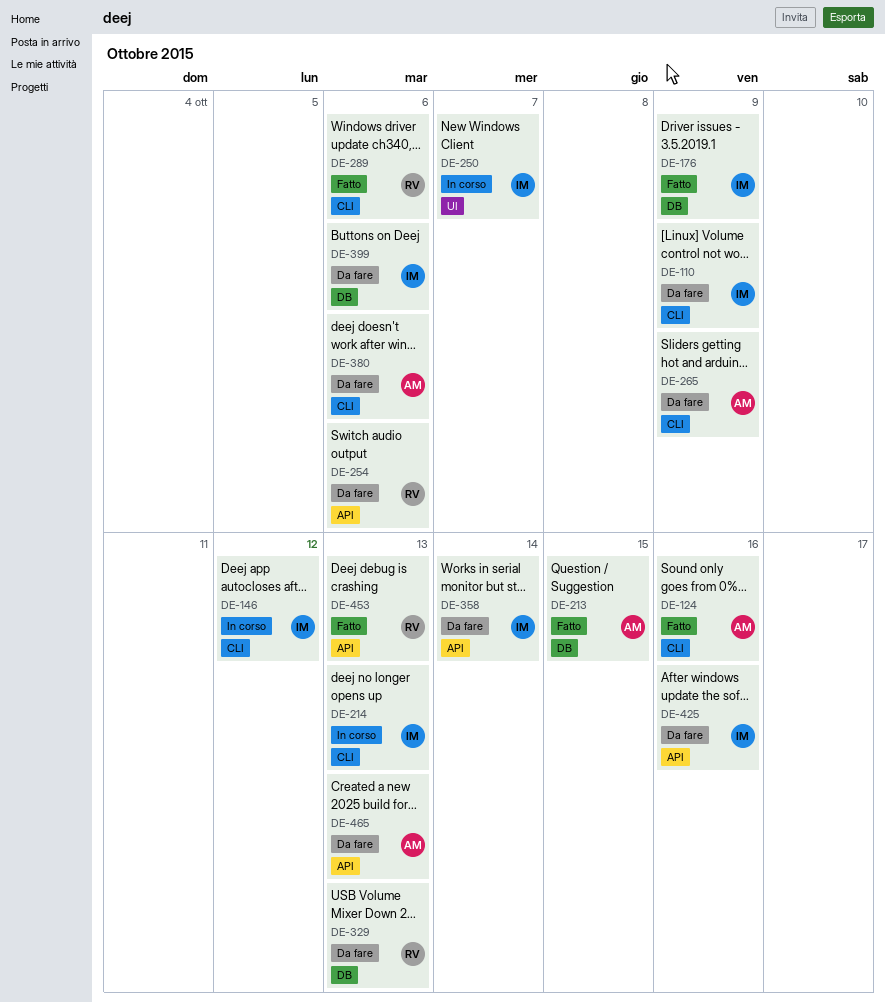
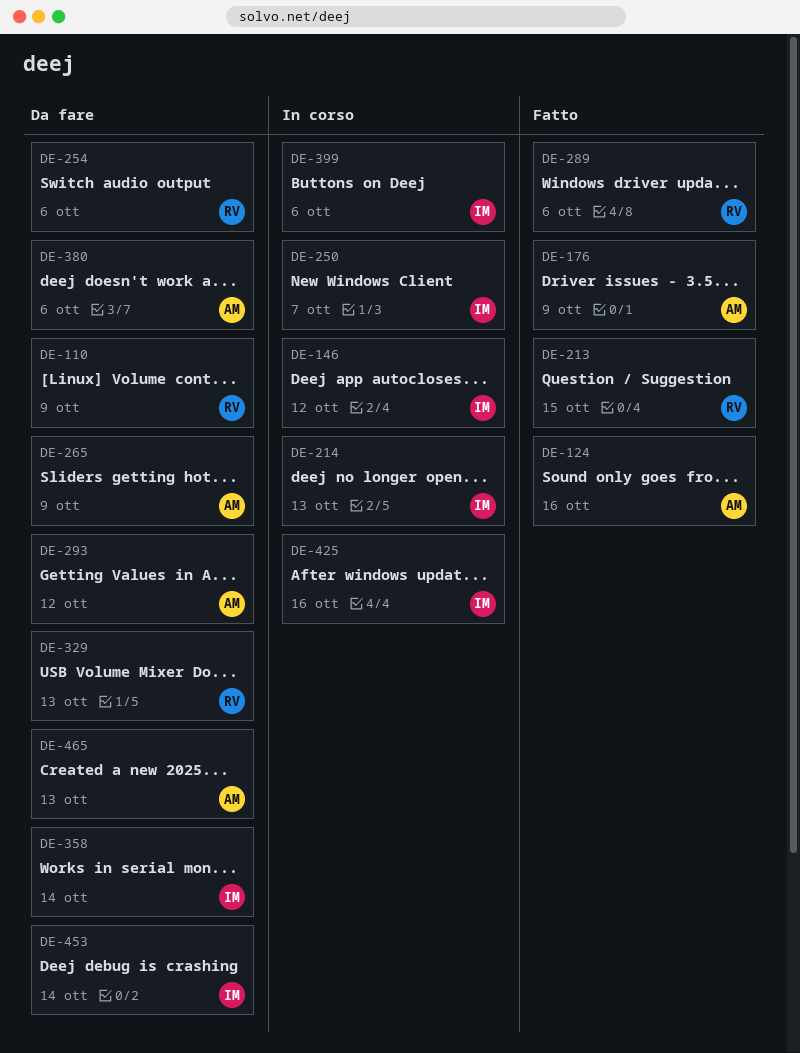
DE-110, owner: IM -> RV
DE-176, owner: IM -> AM
DE-213, owner: AM -> RV
DE-293: none -> present
DE-399, status: Da fare -> In corso
DE-425, status: Da fare -> In corso
DE-453, status: Fatto -> Da fare
DE-453, owner: RV -> IM
DE-453, due: Oct 13 -> Oct 14

